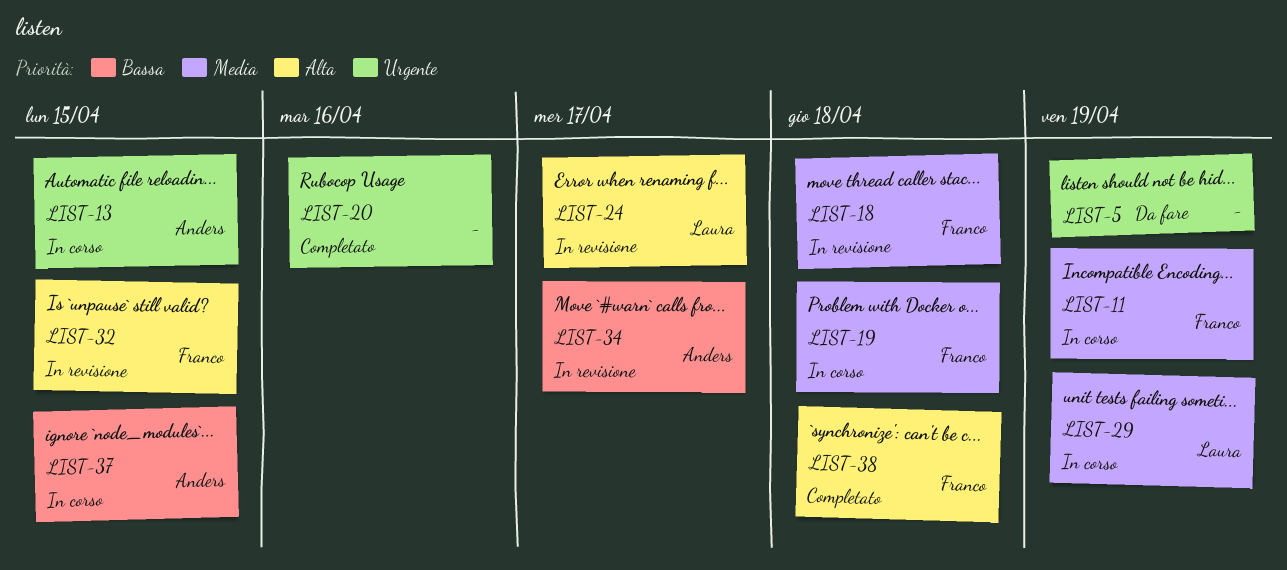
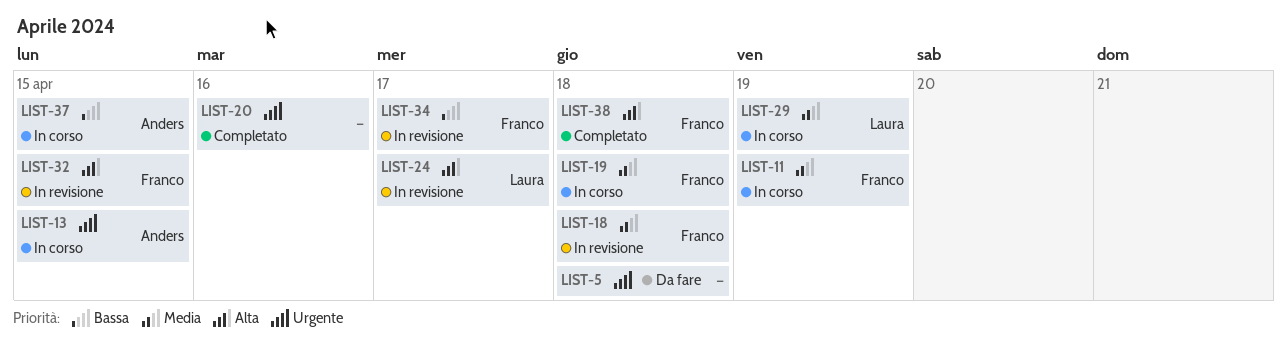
LIST-5, due: Apr 19 -> Apr 18
LIST-34, owner: Anders -> Franco

